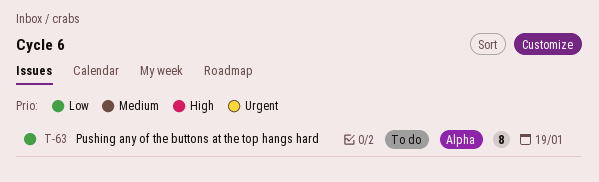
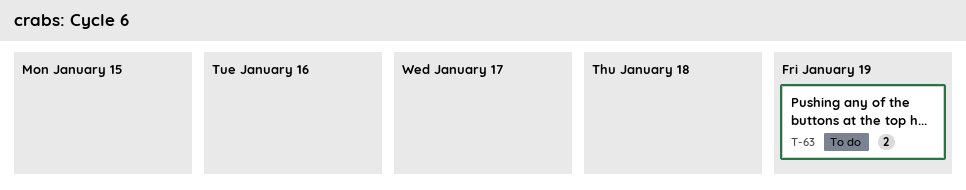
T-63, estimate: 8 -> 2

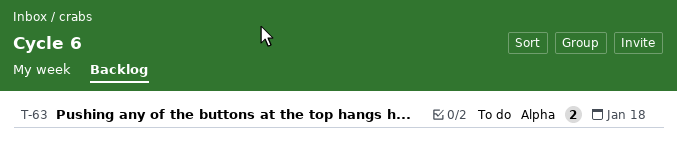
T-63, due: Jan 19 -> Jan 18

